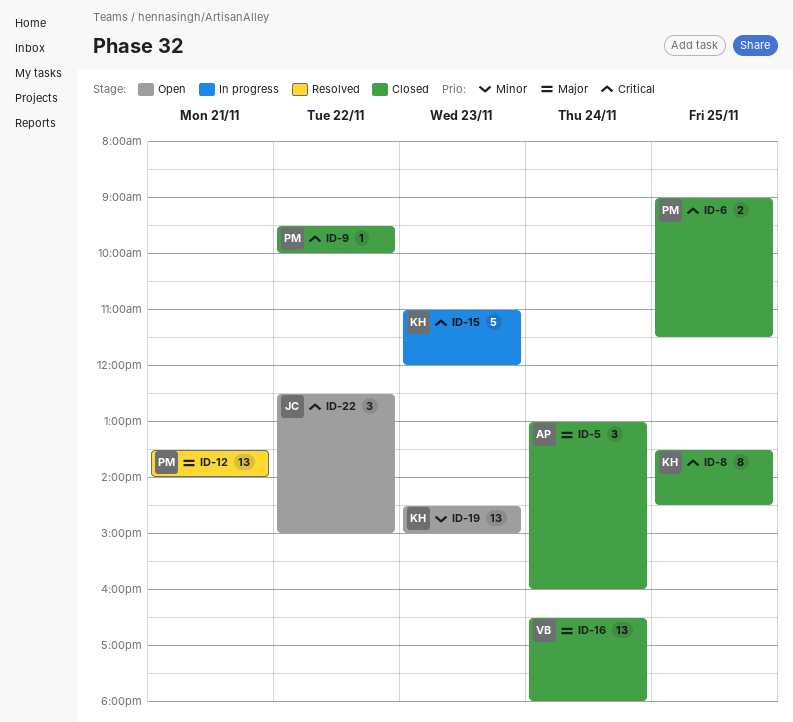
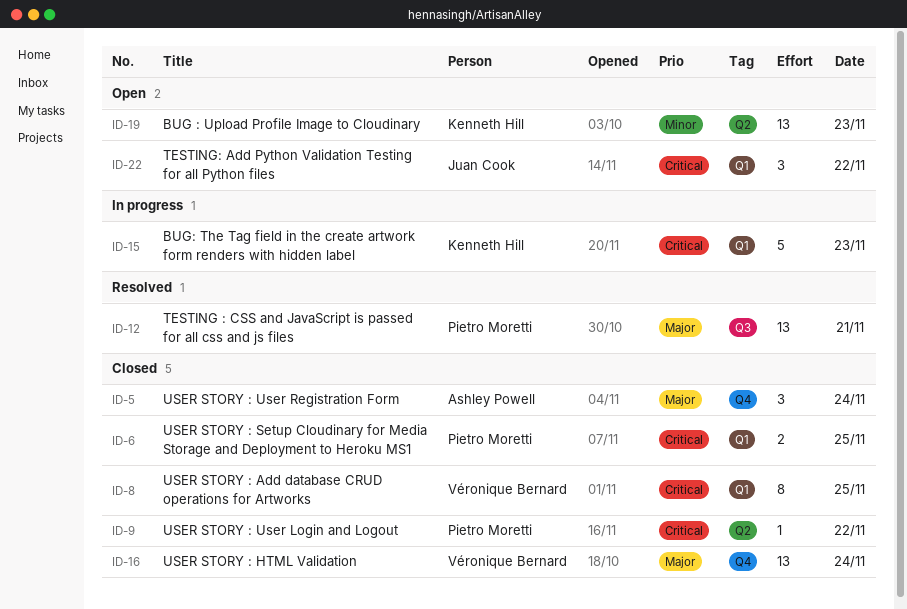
ID-8, owner: Kenneth Hill -> Véronique Bernard

